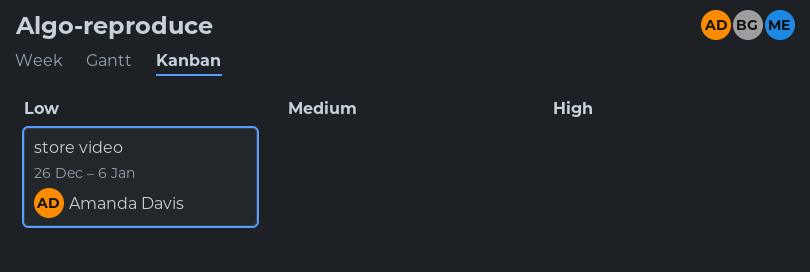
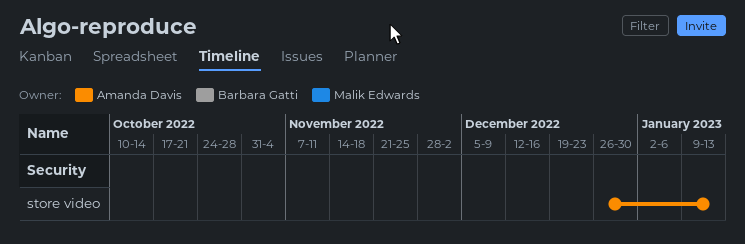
store video, due: Jan 6 -> Jan 13

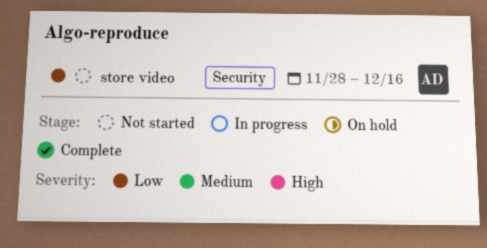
store video, start: Dec 26 -> Nov 28
store video, due: Jan 13 -> Dec 16

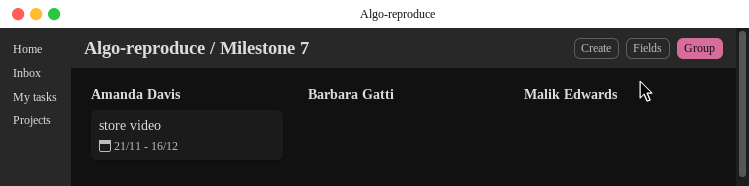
store video, start: Nov 28 -> Nov 21

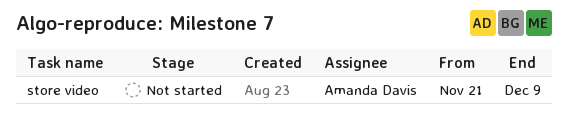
store video, due: Dec 16 -> Dec 9

